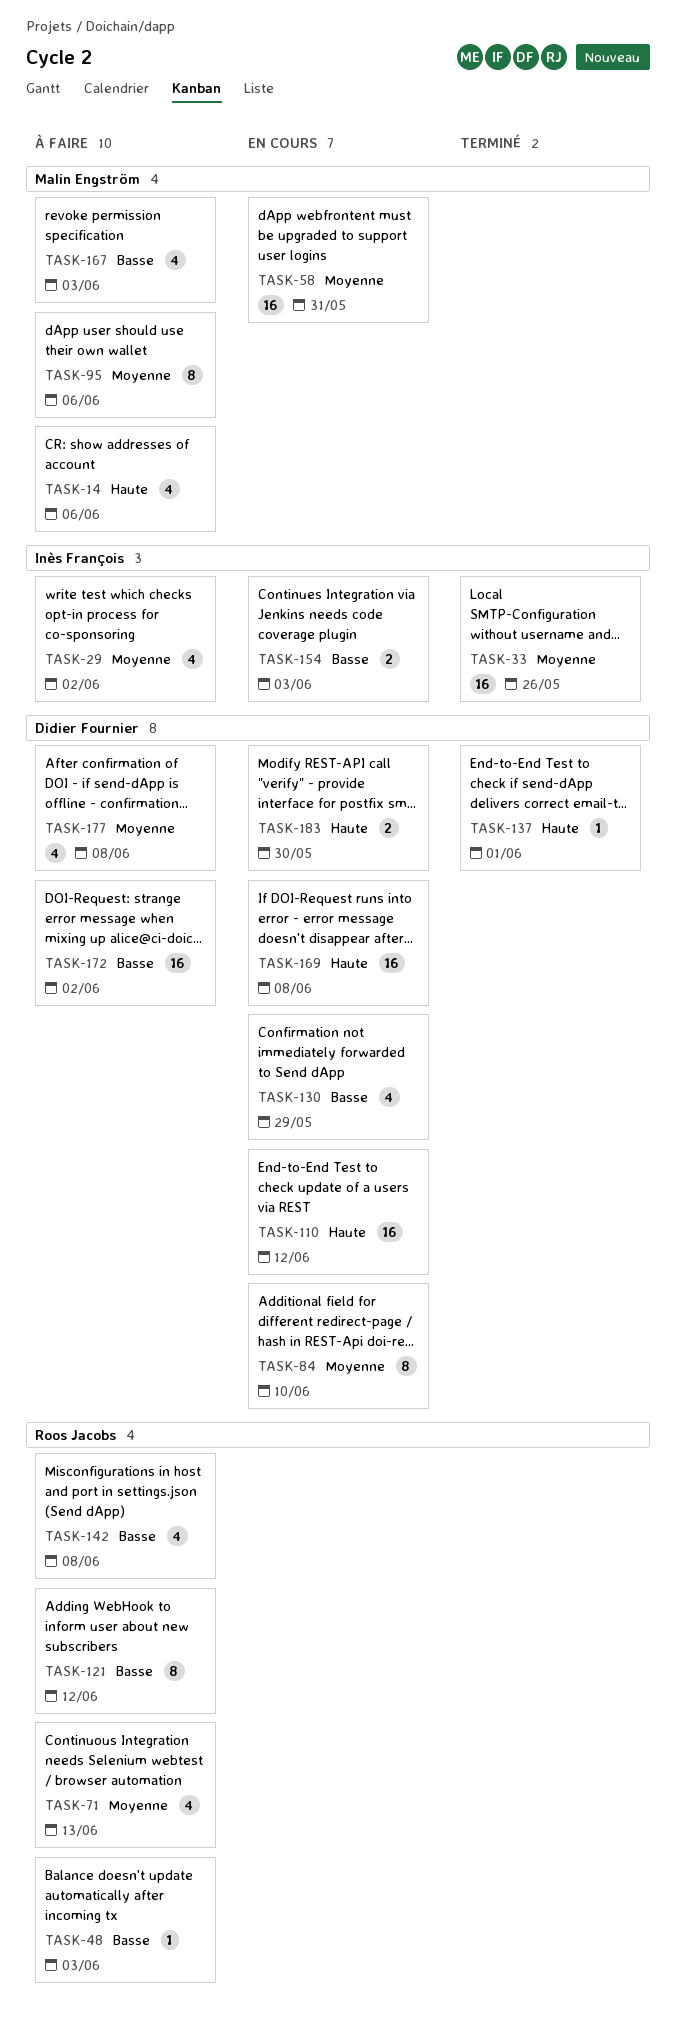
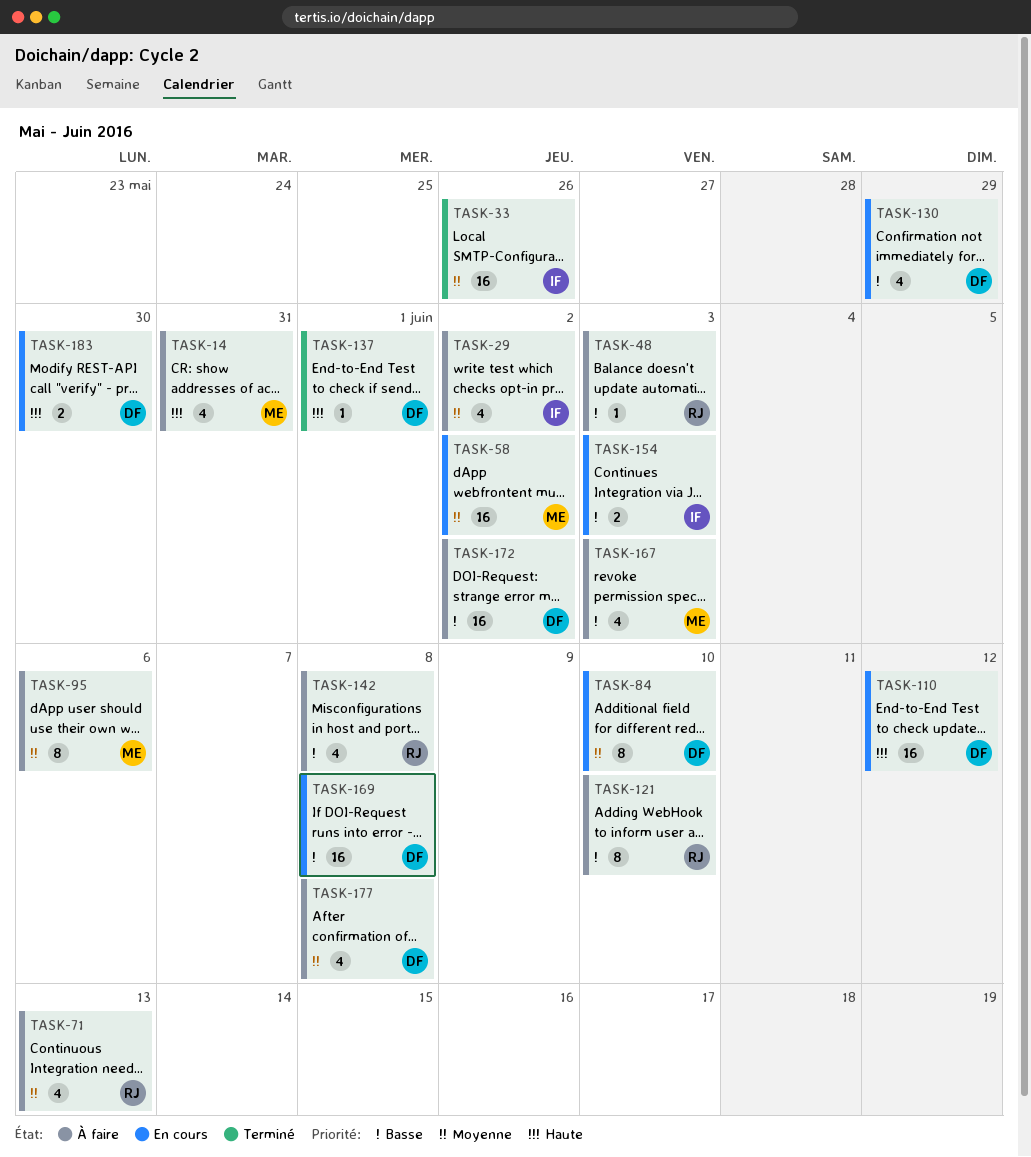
TASK-14, due: Jun 6 -> May 31
TASK-58, due: May 31 -> Jun 2
TASK-121, due: Jun 12 -> Jun 10
TASK-169, priority: Haute -> Basse

